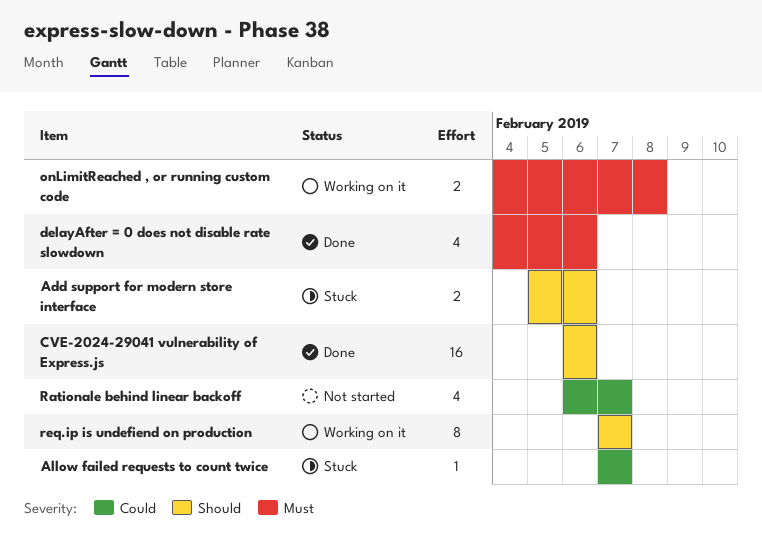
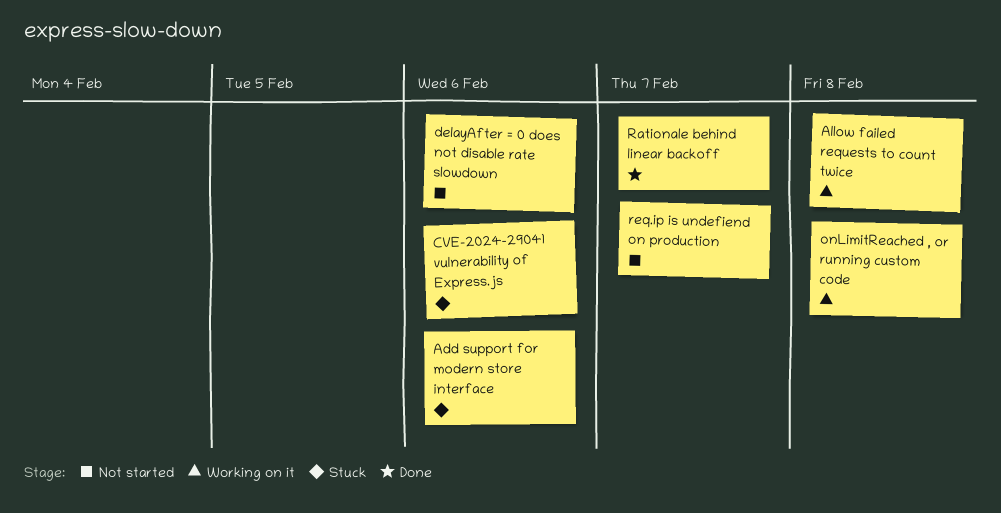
Allow failed requests to count twice, status: Stuck -> Working on it
Allow failed requests to count twice, due: Feb 7 -> Feb 8
CVE-2024-29041 vulnerability of Express.js, status: Done -> Stuck
delayAfter = 0 does not disable rate slowdown, status: Done -> Not started
Rationale behind linear backoff, status: Not started -> Done
req.ip is undefiend on production, status: Working on it -> Not started

